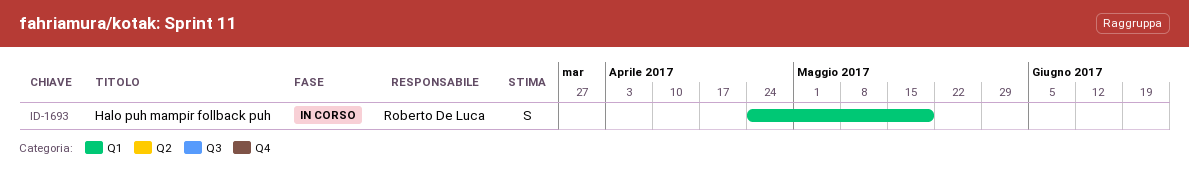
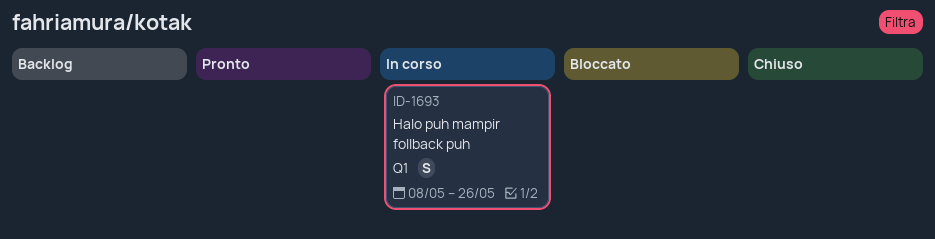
ID-1693, start: Apr 24 -> May 8
ID-1693, due: May 19 -> May 26

